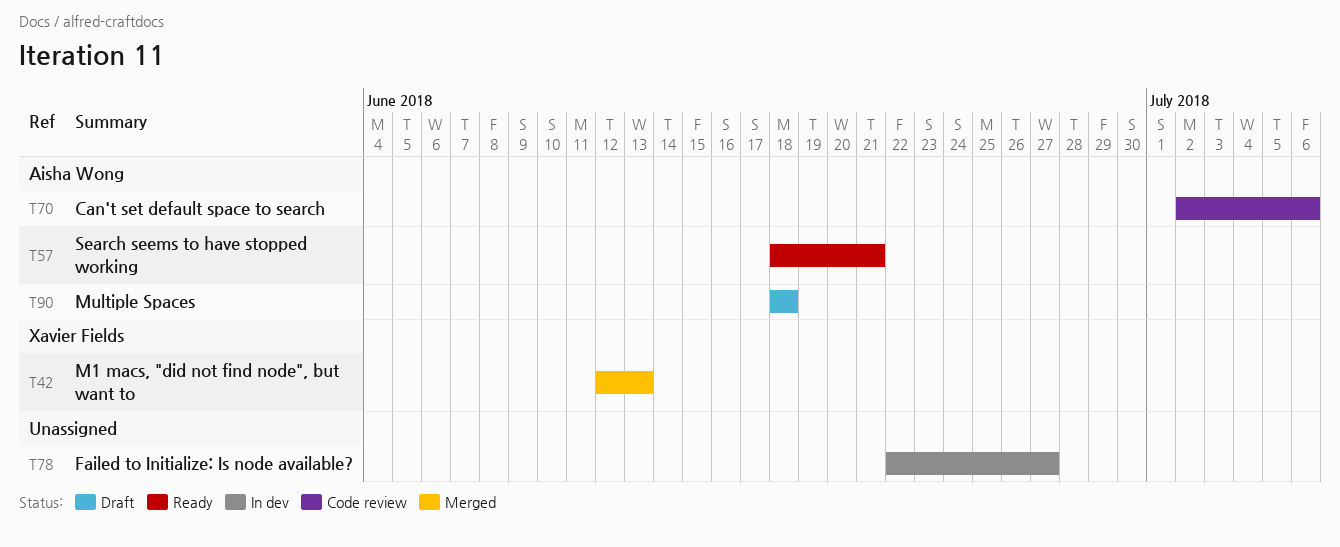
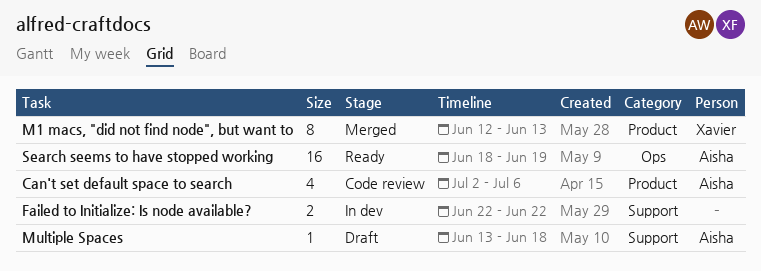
Failed to Initialize: Is node available?, due: Jun 27 -> Jun 22
Multiple Spaces, start: Jun 18 -> Jun 13
Search seems to have stopped working, due: Jun 21 -> Jun 19

